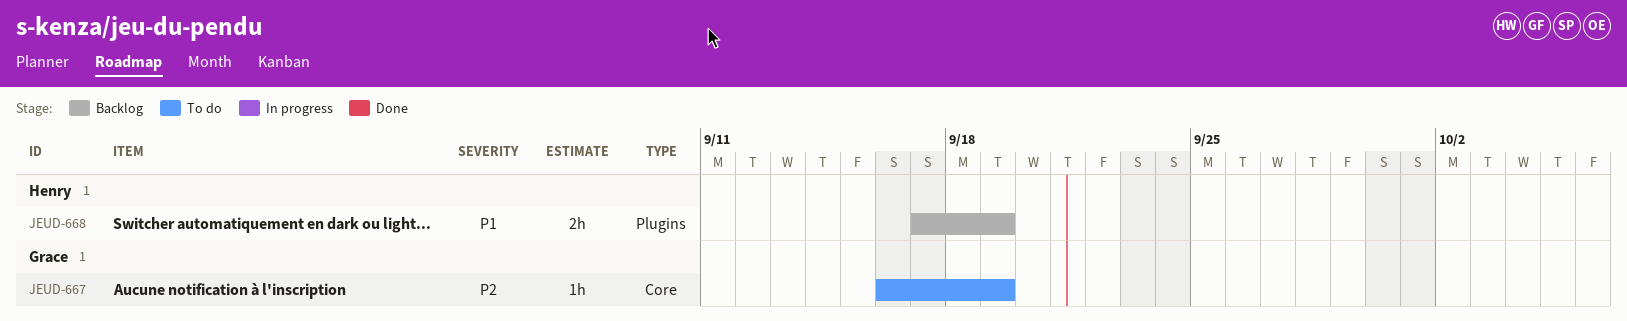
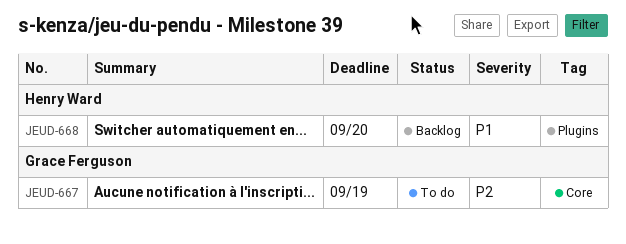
JEUD-668, due: Sep 19 -> Sep 20

